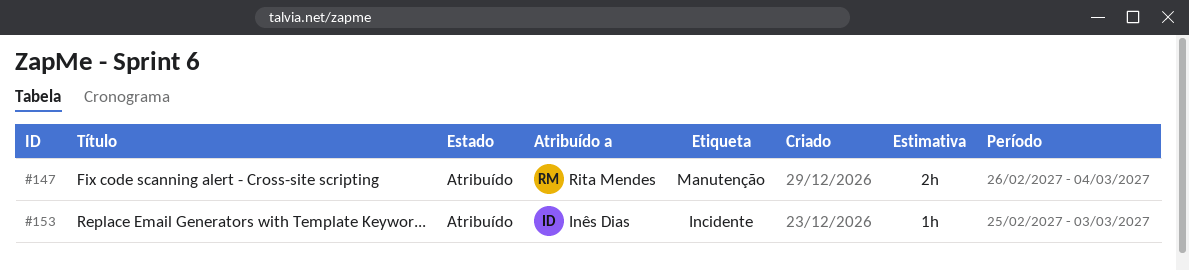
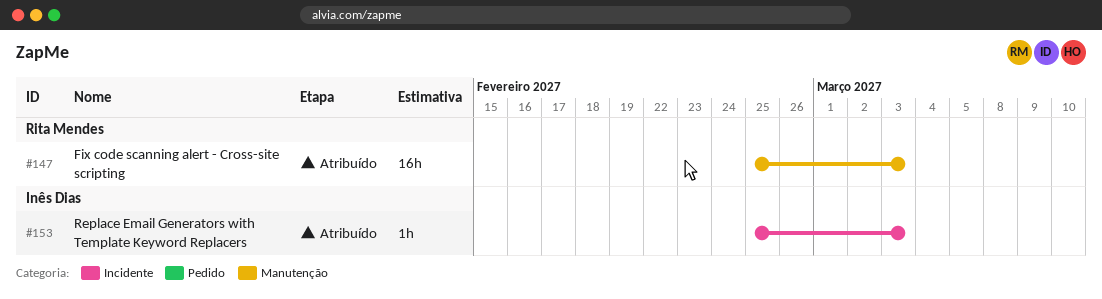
#147, estimate: 2h -> 16h
#147, start: Feb 26 -> Feb 25
#147, due: Mar 4 -> Mar 3

